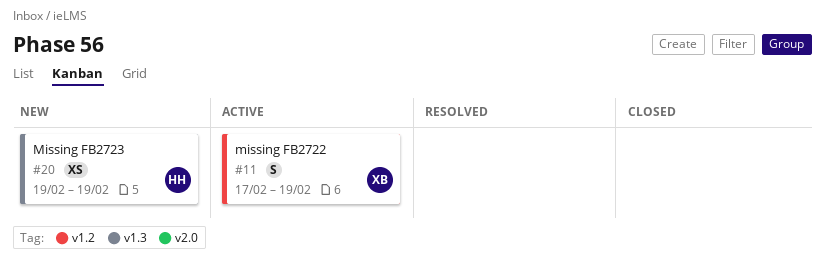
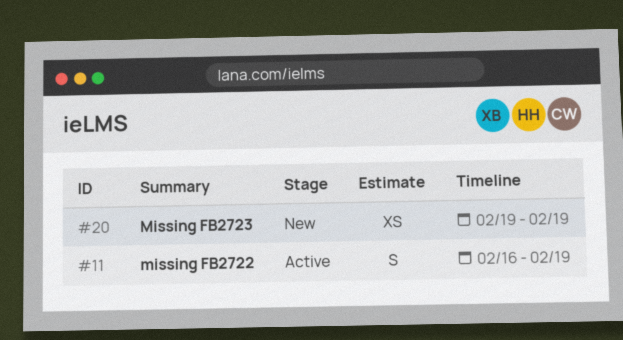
#11, start: Feb 17 -> Feb 16

